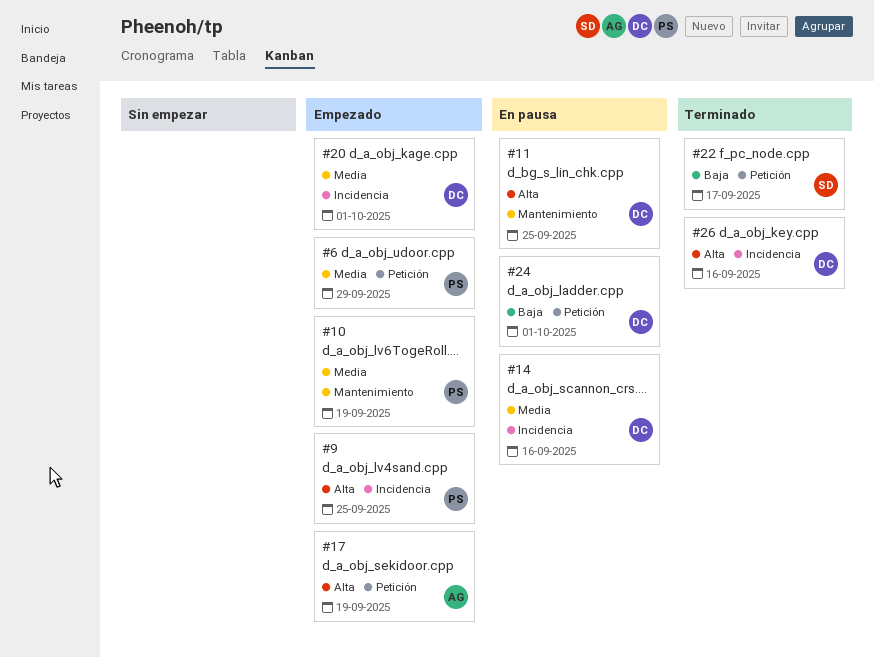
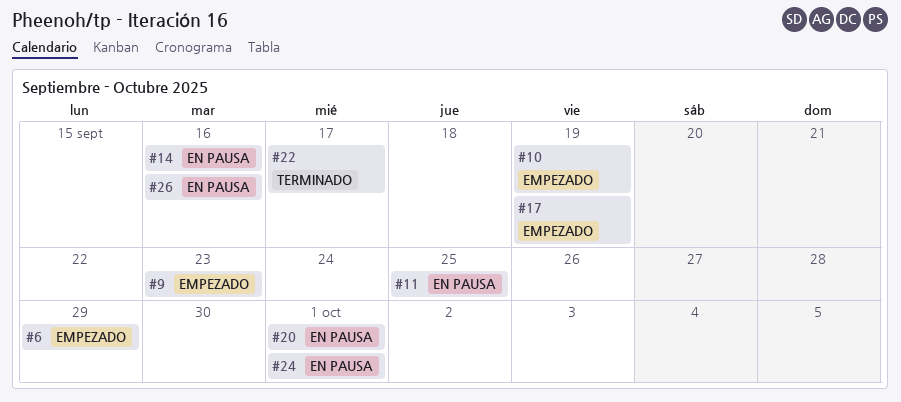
#9, due: Sep 25 -> Sep 23
#20, status: Empezado -> En pausa
#26, status: Terminado -> En pausa

